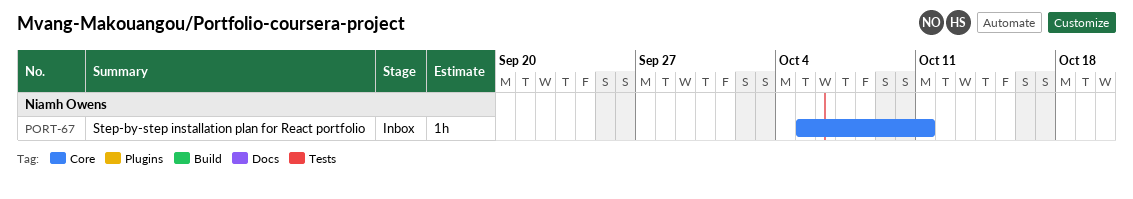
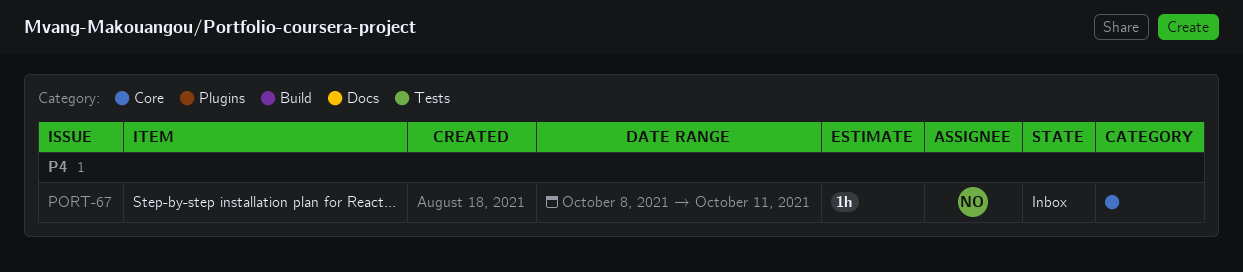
PORT-67, start: Oct 5 -> Oct 8

